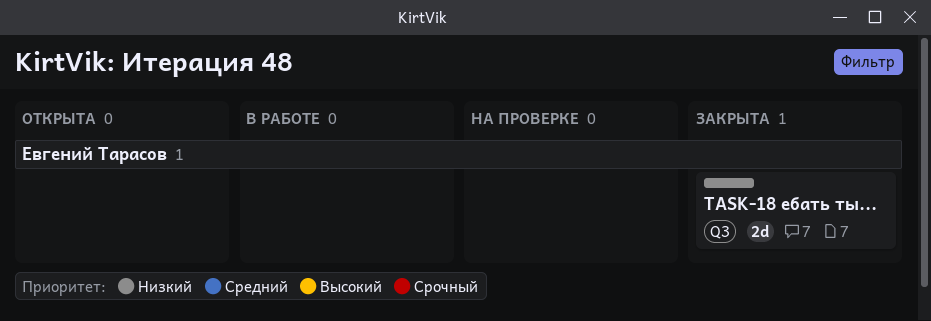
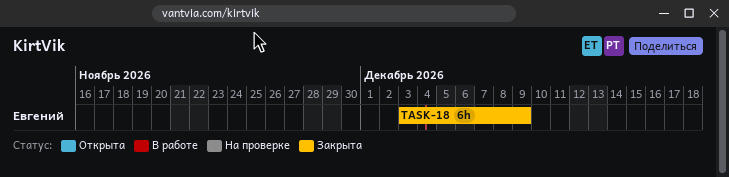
TASK-18, estimate: 2d -> 6h

